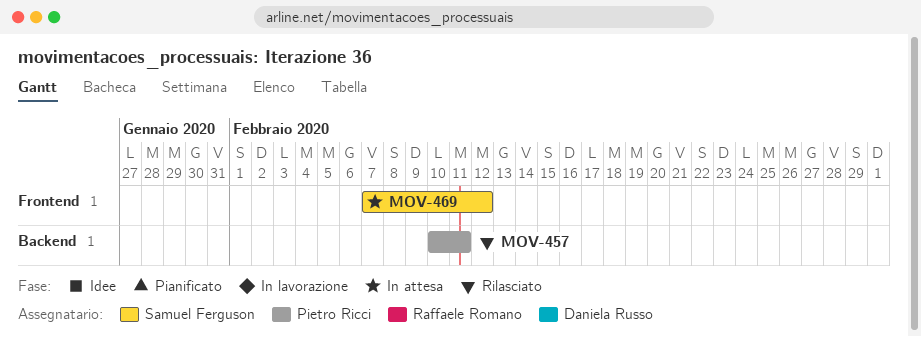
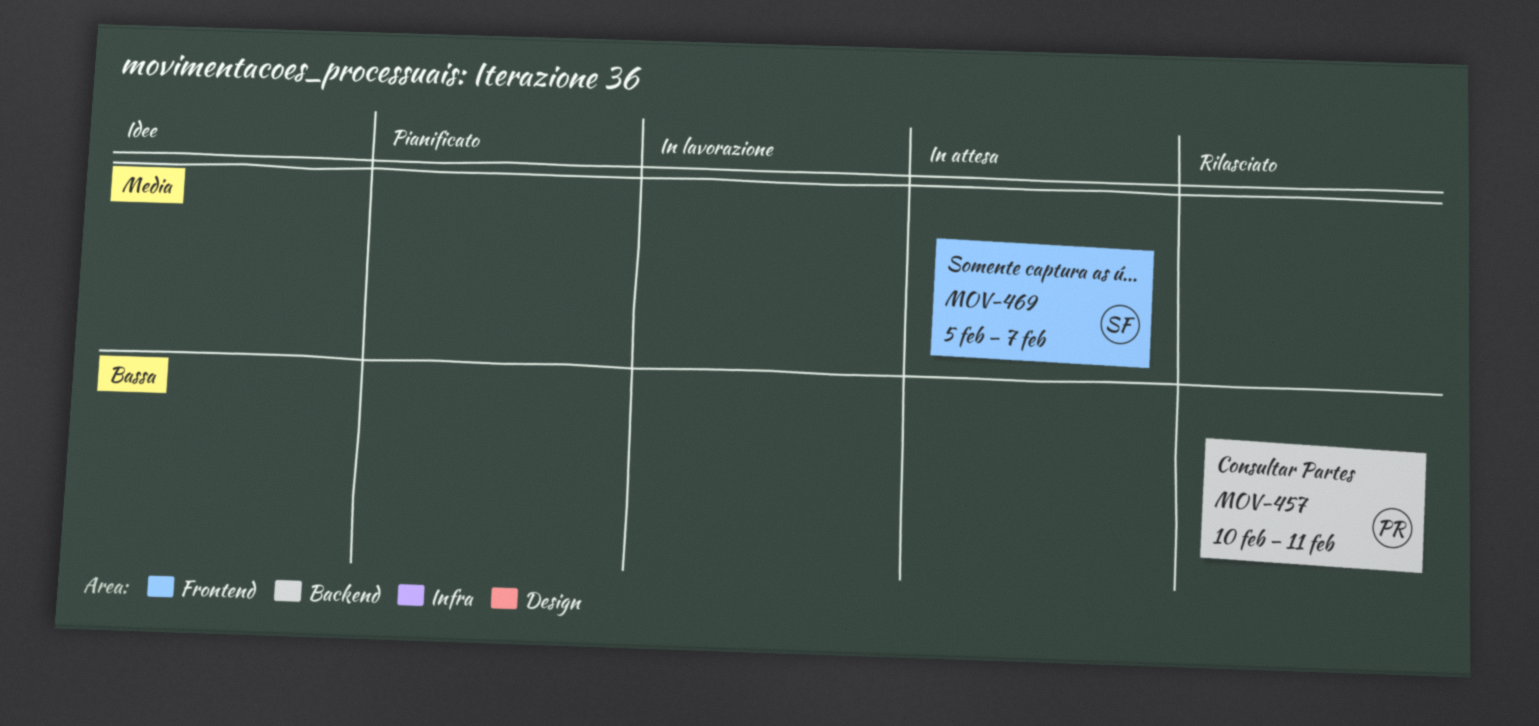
MOV-469, start: Feb 7 -> Feb 5
MOV-469, due: Feb 12 -> Feb 7

